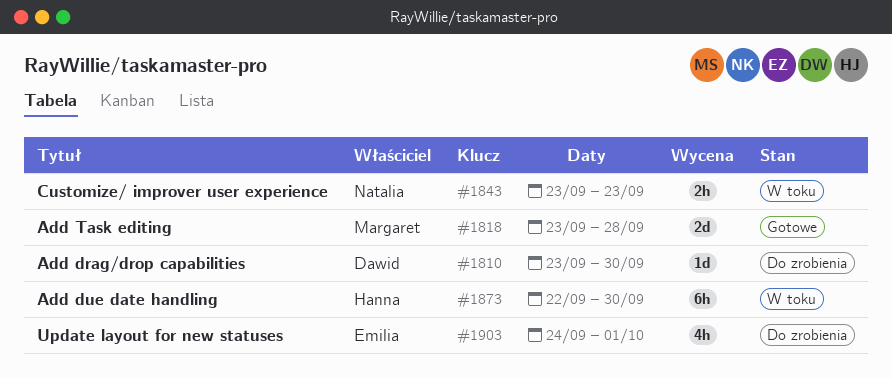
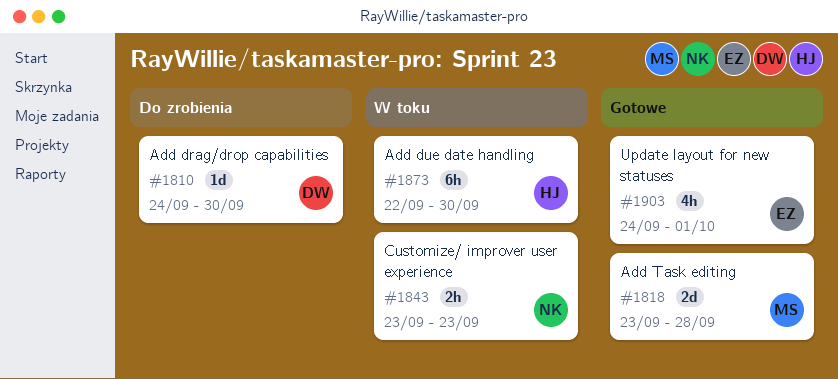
#1810, start: Sep 23 -> Sep 24
#1903, status: Do zrobienia -> Gotowe

